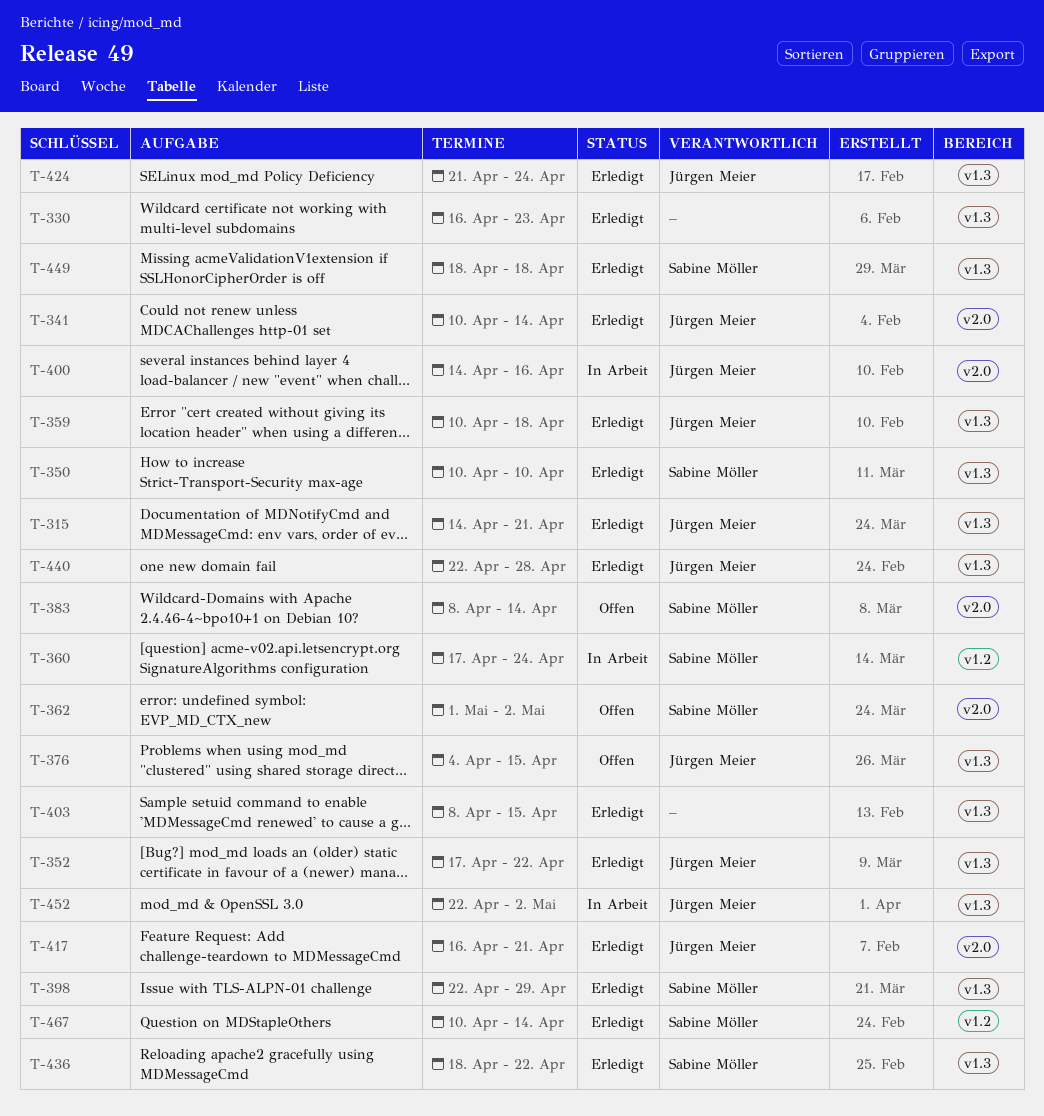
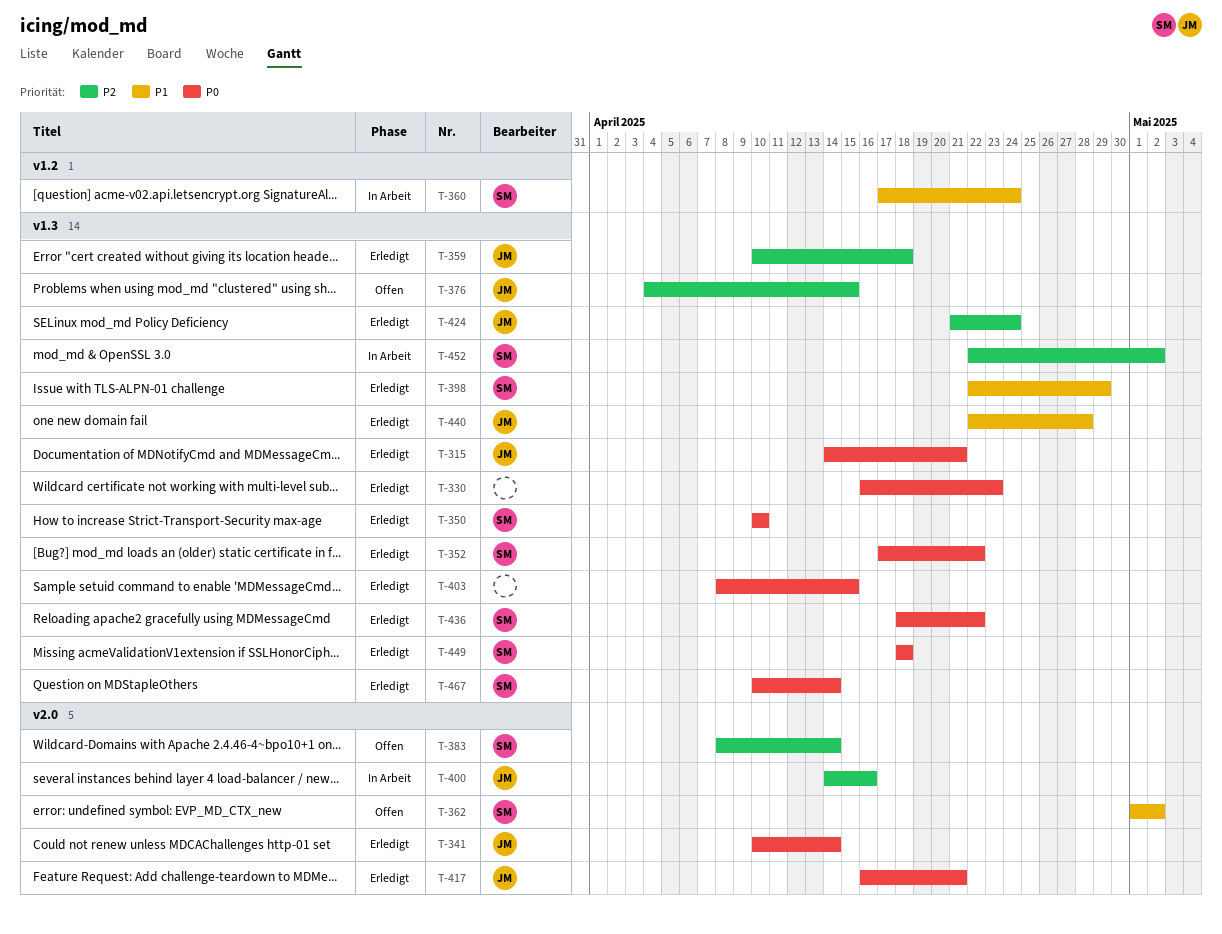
T-352, owner: Jürgen Meier -> Sabine Möller
T-452, owner: Jürgen Meier -> Sabine Möller
T-467, label: v1.2 -> v1.3

